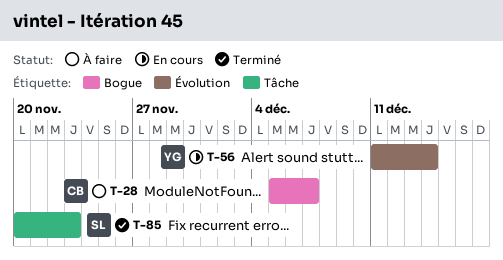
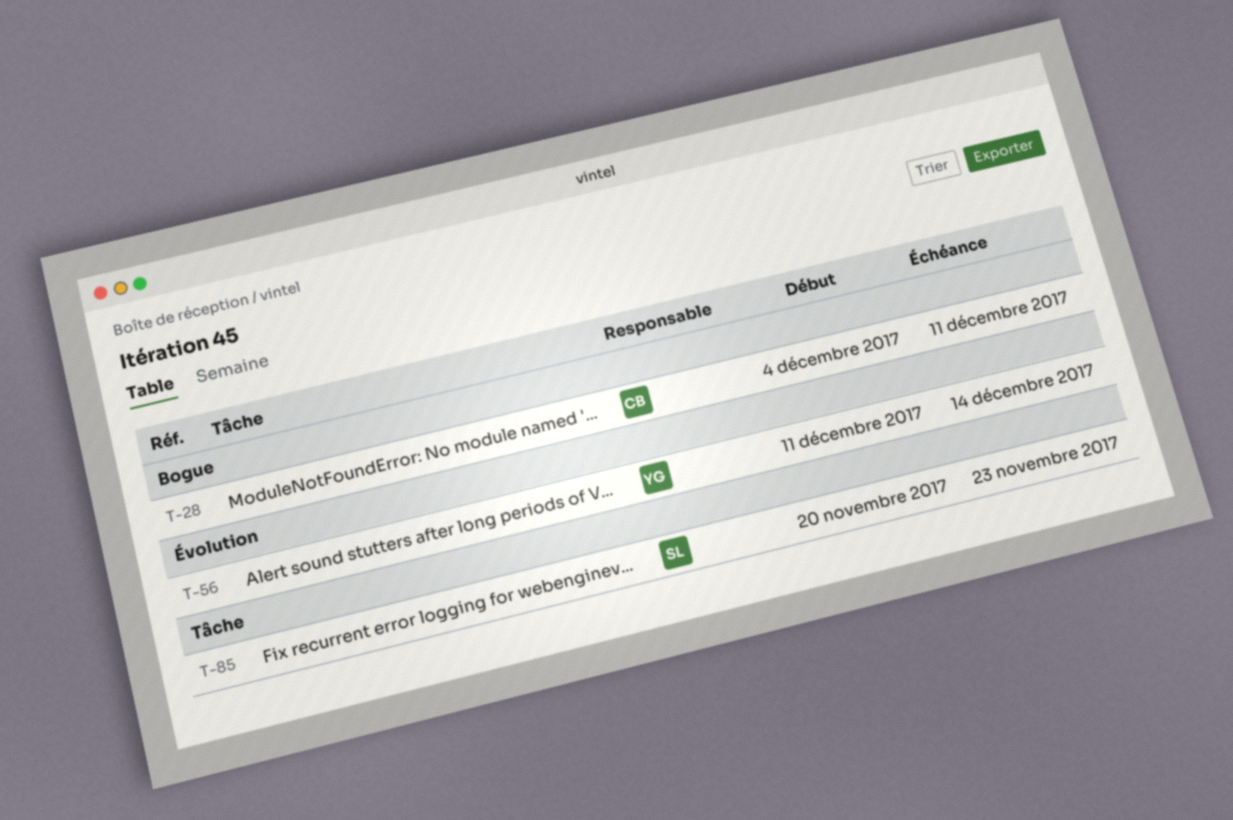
T-28, start: Dec 5 -> Dec 4
T-28, due: Dec 7 -> Dec 11

